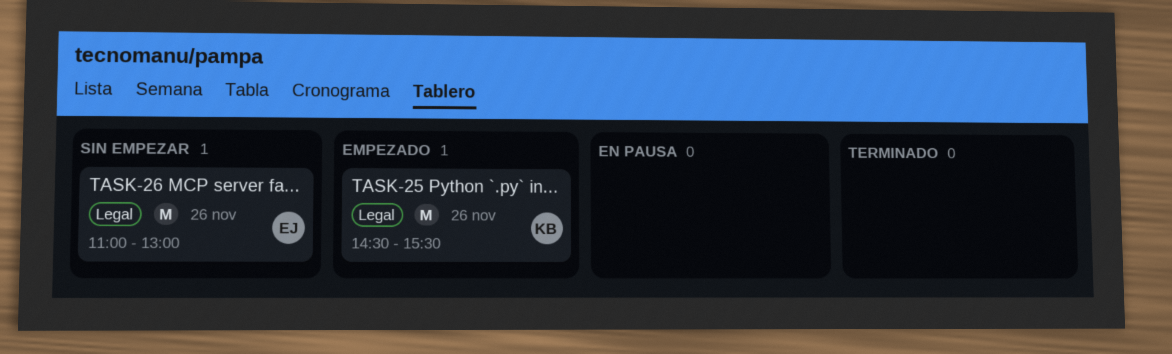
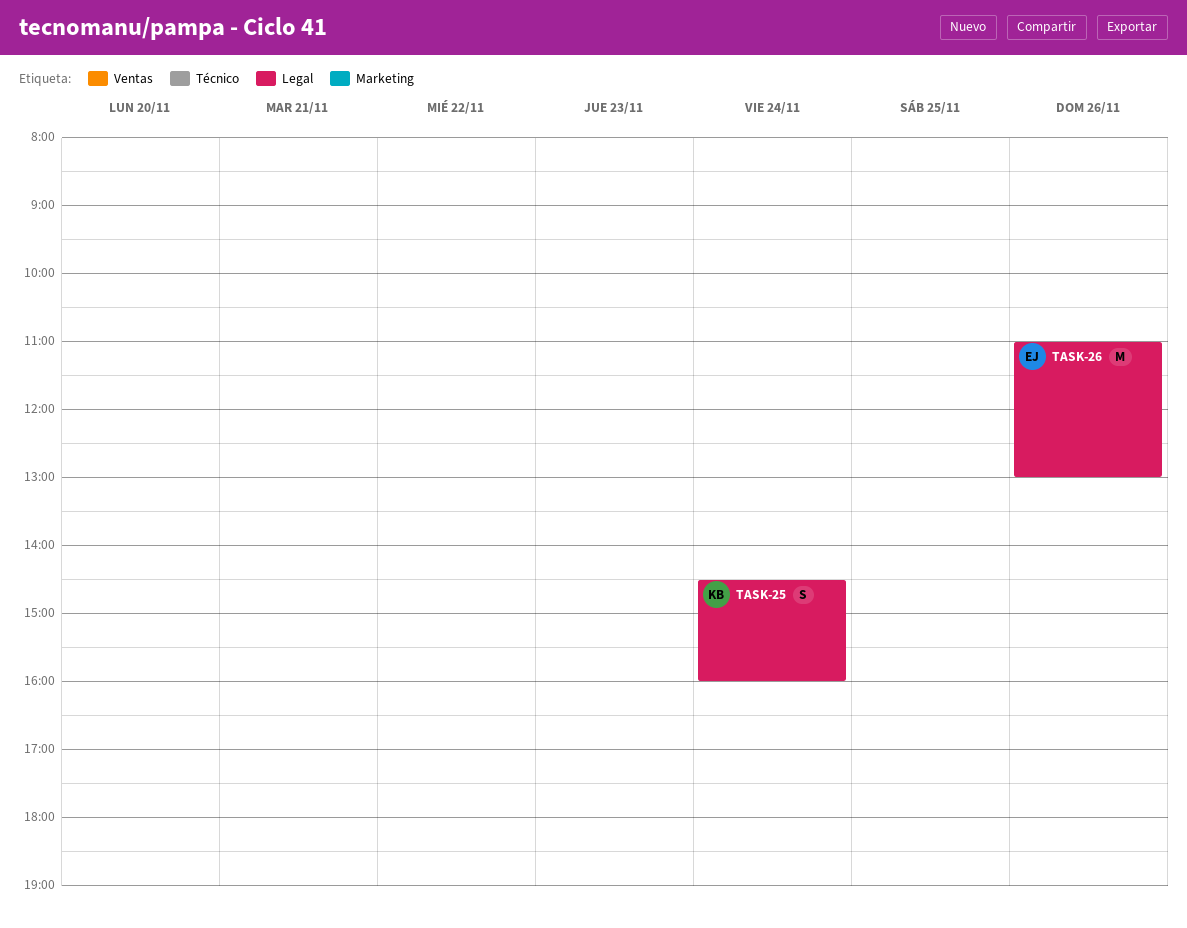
TASK-25, estimate: M -> S
TASK-25, day: Nov 26 -> Nov 24
TASK-25, ends: 15:30 -> 16:00

